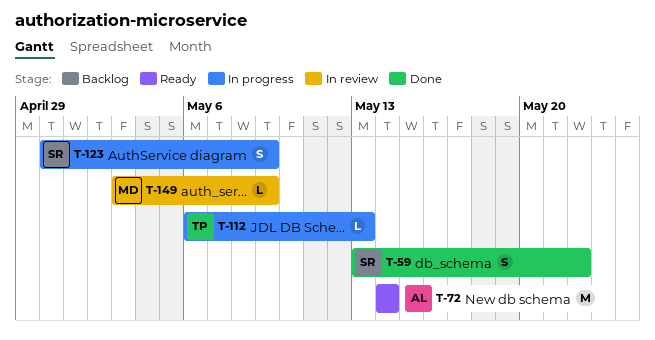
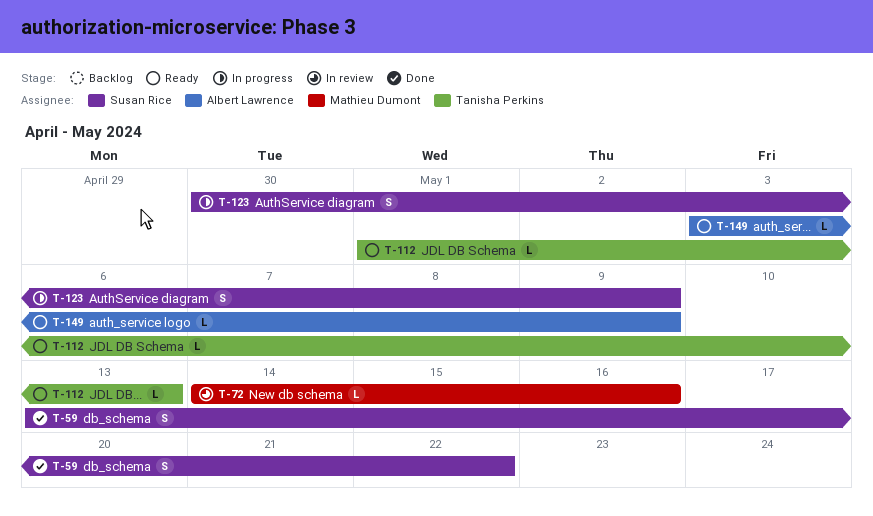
T-72, status: Ready -> In review
T-72, owner: Albert Lawrence -> Mathieu Dumont
T-72, estimate: M -> L
T-72, due: May 14 -> May 16
T-112, status: In progress -> Ready
T-112, start: May 6 -> May 1
T-149, status: In review -> Ready
T-149, owner: Mathieu Dumont -> Albert Lawrence

